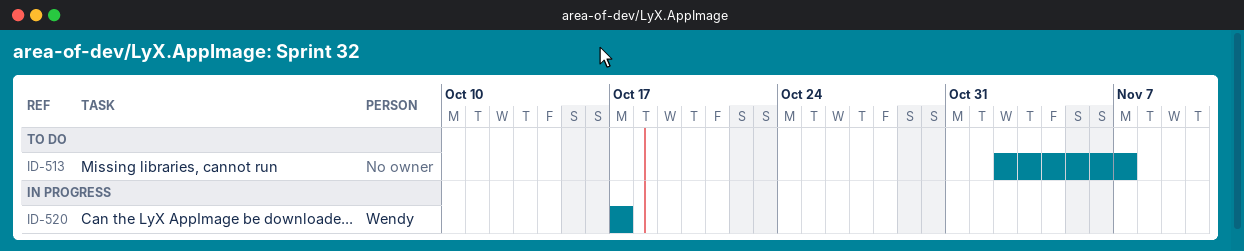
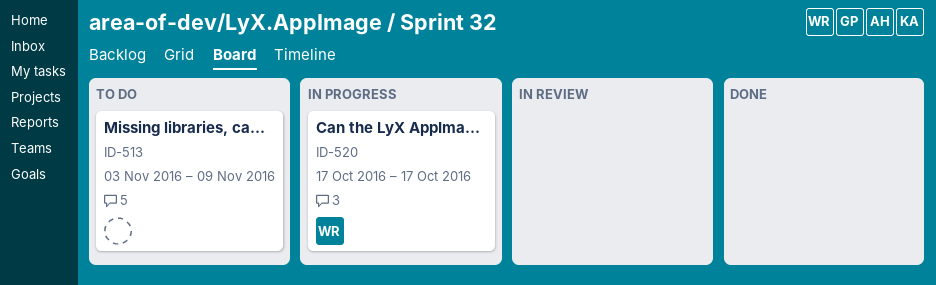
ID-513, start: Nov 2 -> Nov 3
ID-513, due: Nov 7 -> Nov 9

